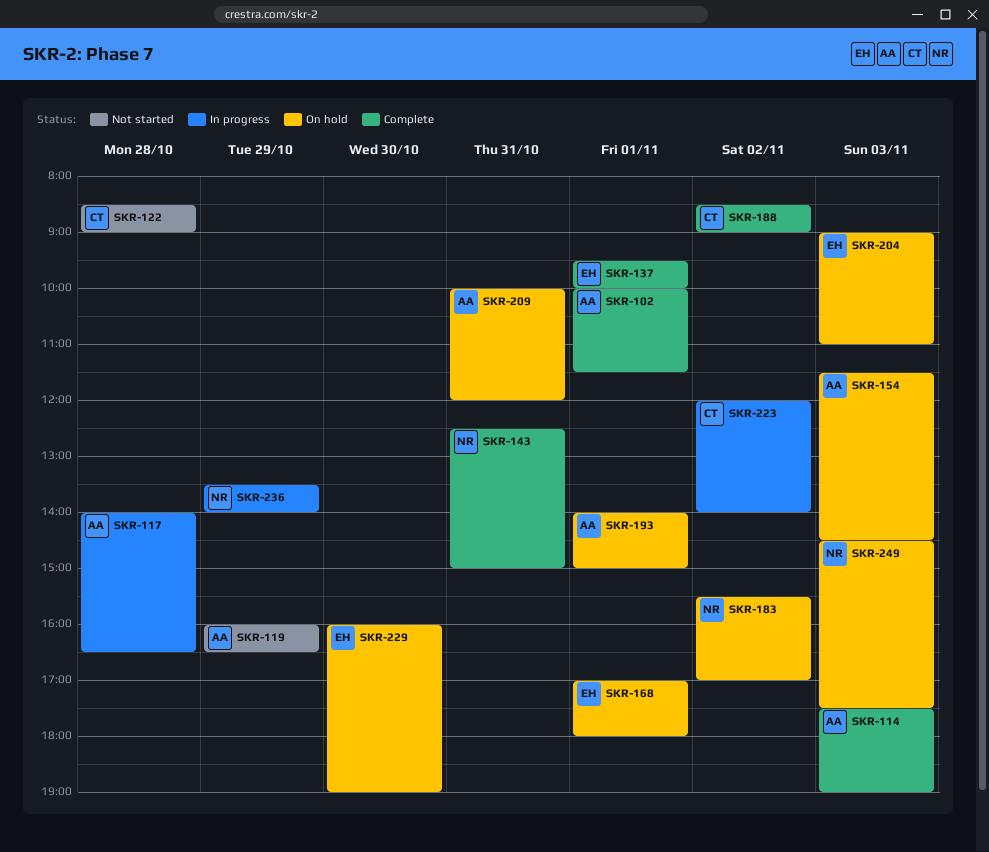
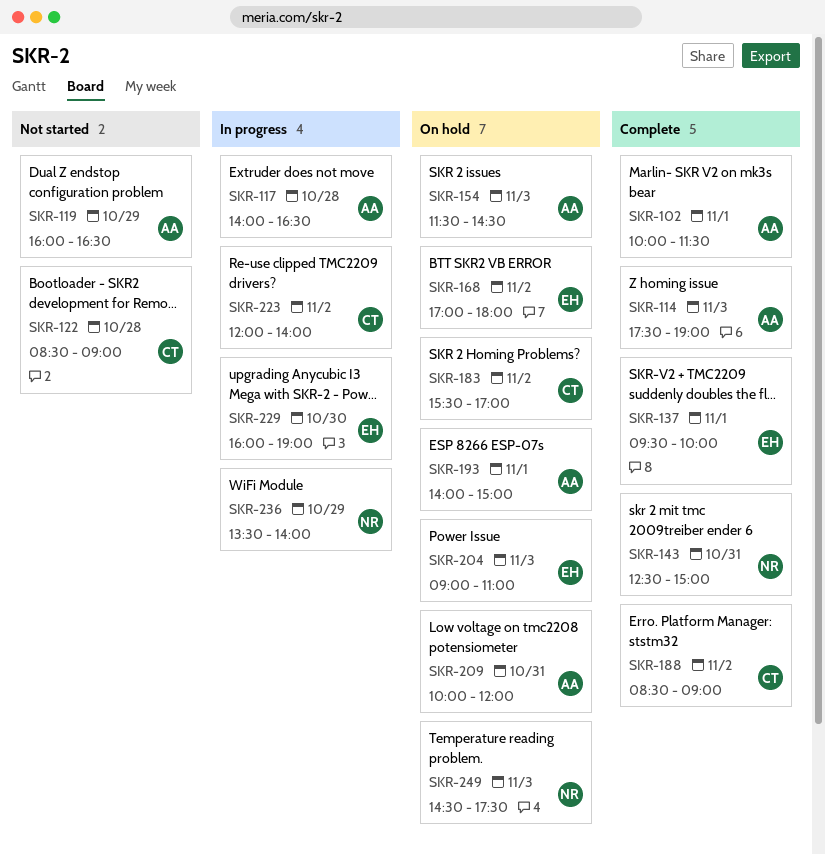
SKR-168, day: Nov 1 -> Nov 2
SKR-183, owner: NR -> CT
SKR-229, status: On hold -> In progress

